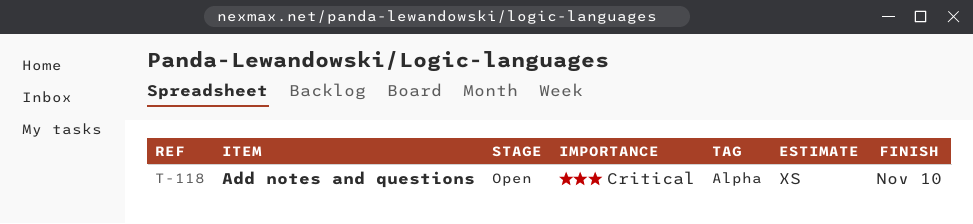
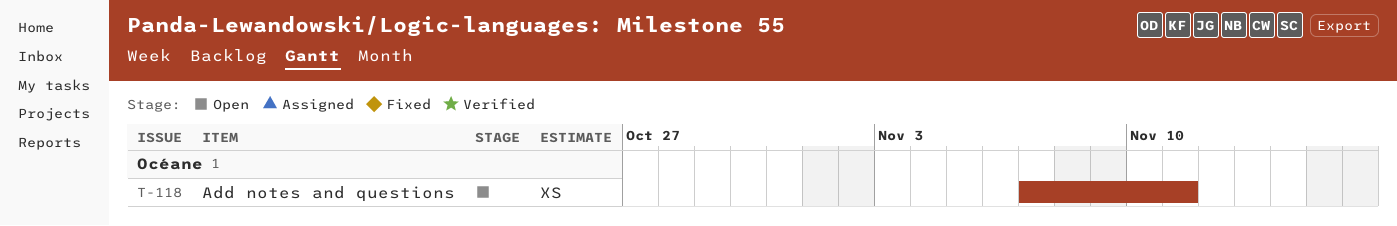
T-118, due: Nov 10 -> Nov 11

